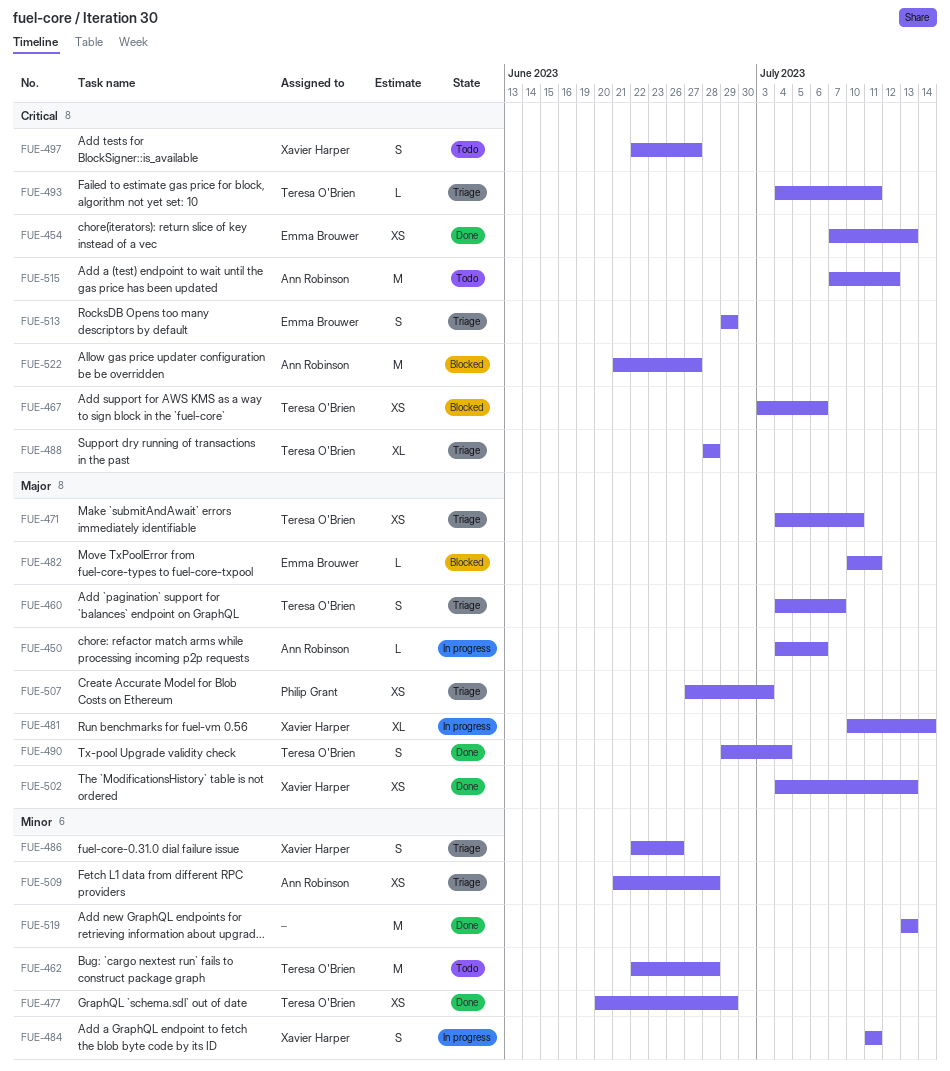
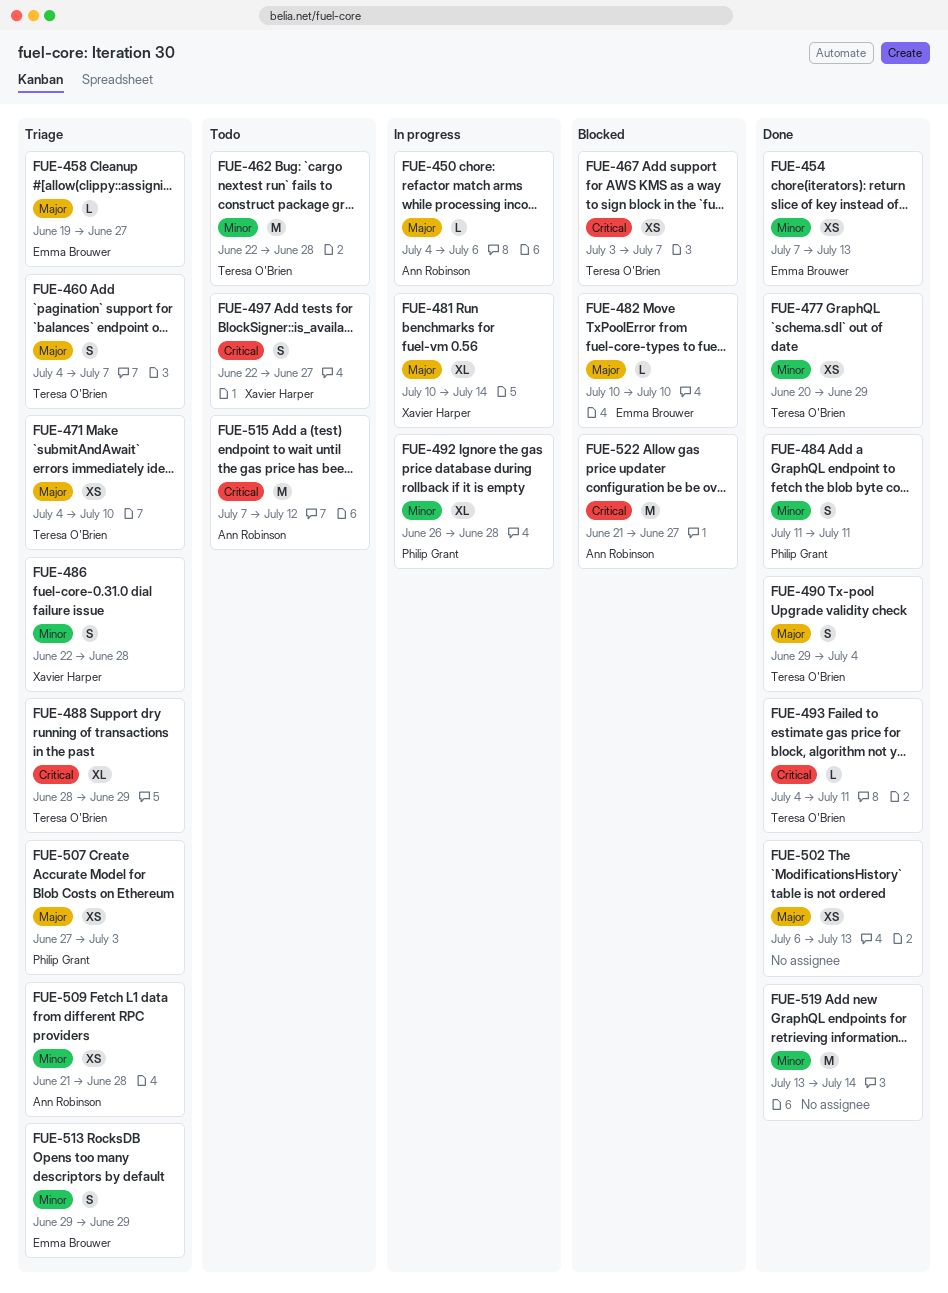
FUE-454, priority: Critical -> Minor
FUE-458: none -> present
FUE-467, due: Jul 6 -> Jul 7
FUE-482, due: Jul 11 -> Jul 10
FUE-484, status: In progress -> Done
FUE-484, owner: Xavier Harper -> Philip Grant
FUE-486, due: Jun 26 -> Jun 28
FUE-488, due: Jun 28 -> Jun 29
FUE-492: none -> present
FUE-493, status: Triage -> Done
FUE-502, owner: Xavier Harper -> none
FUE-502, start: Jul 4 -> Jul 6
FUE-513, priority: Critical -> Minor
FUE-519, due: Jul 13 -> Jul 14

